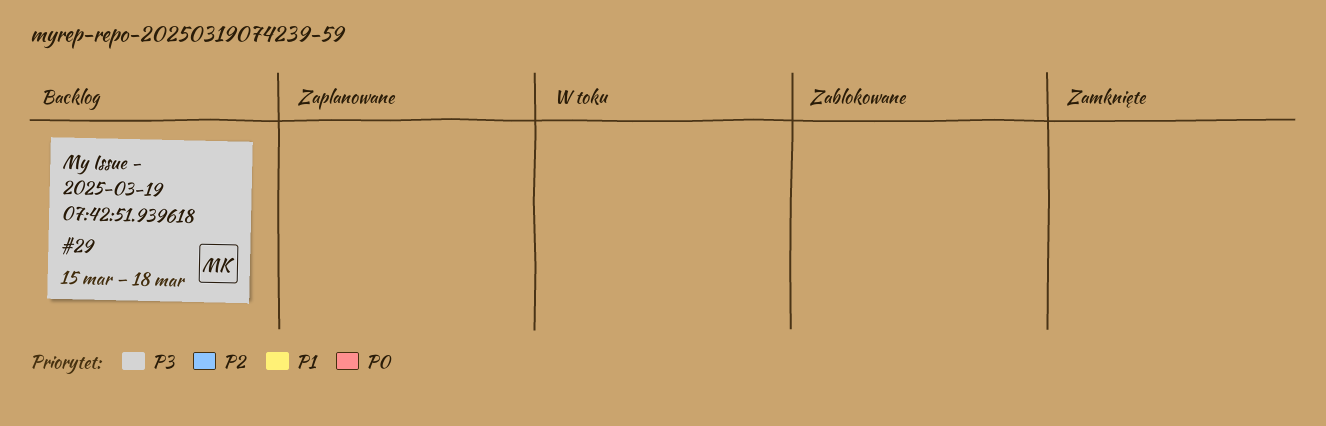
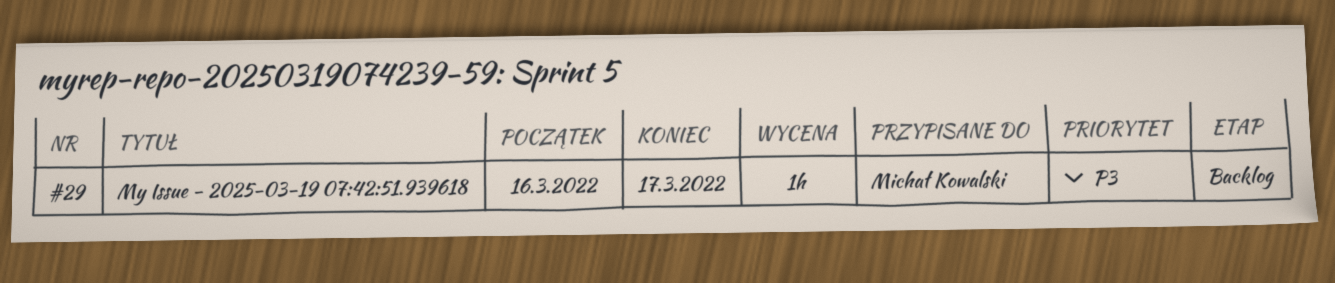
#29, start: Mar 15 -> Mar 16
#29, due: Mar 18 -> Mar 17

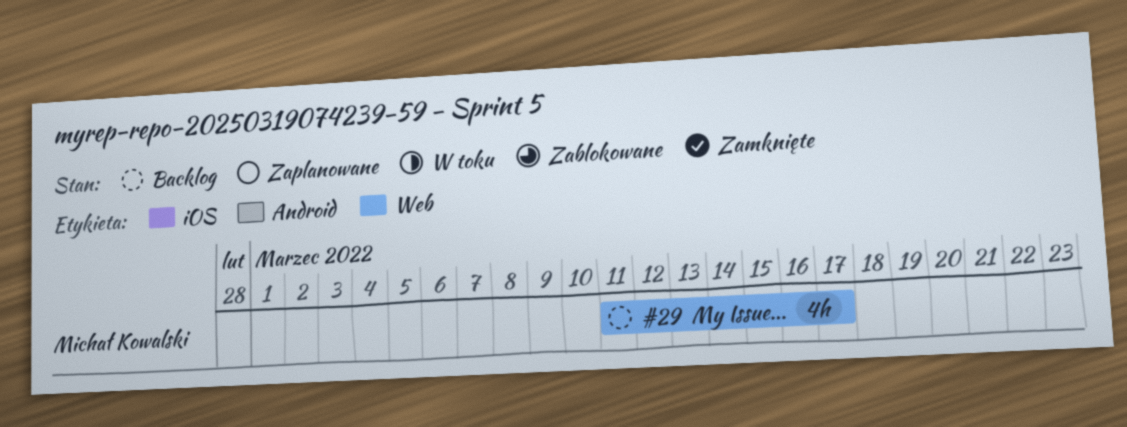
#29, estimate: 1h -> 4h
#29, start: Mar 16 -> Mar 11

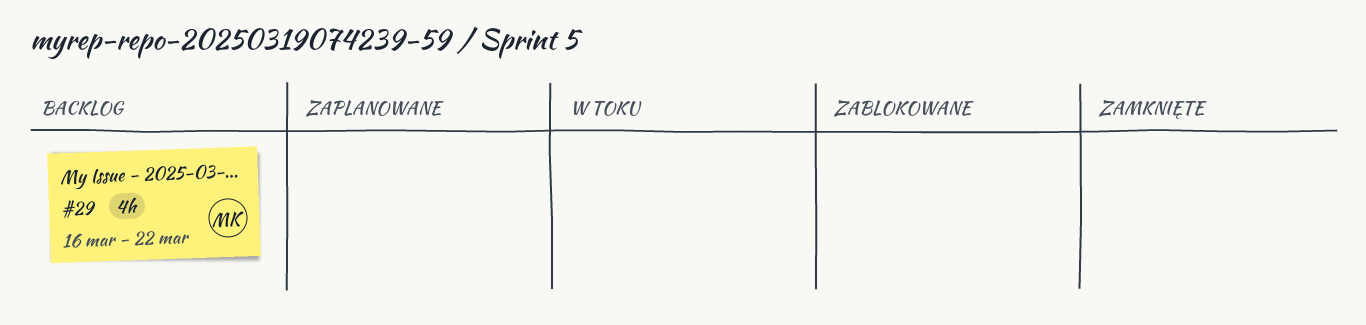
#29, start: Mar 11 -> Mar 16
#29, due: Mar 17 -> Mar 22

